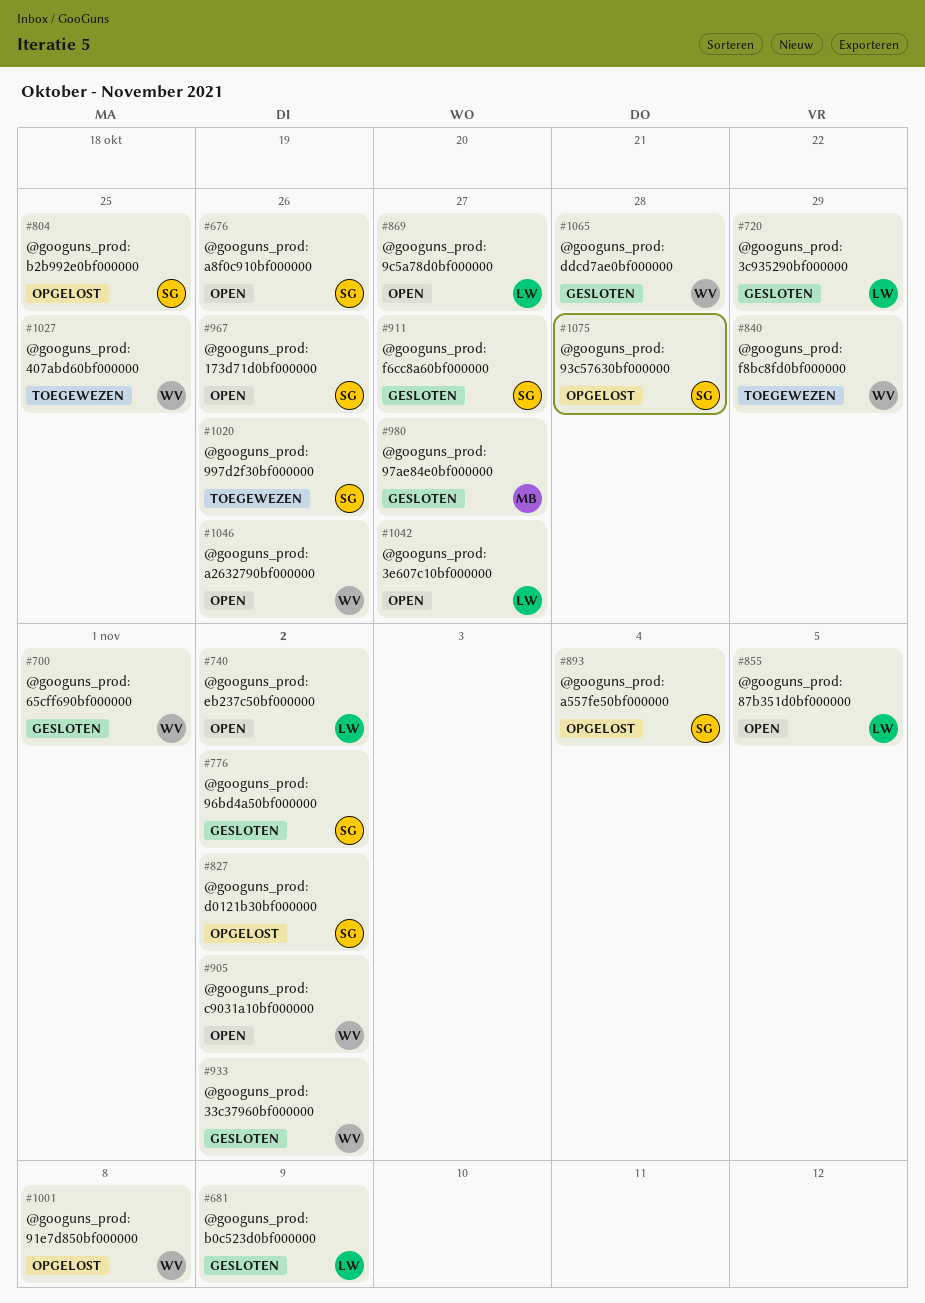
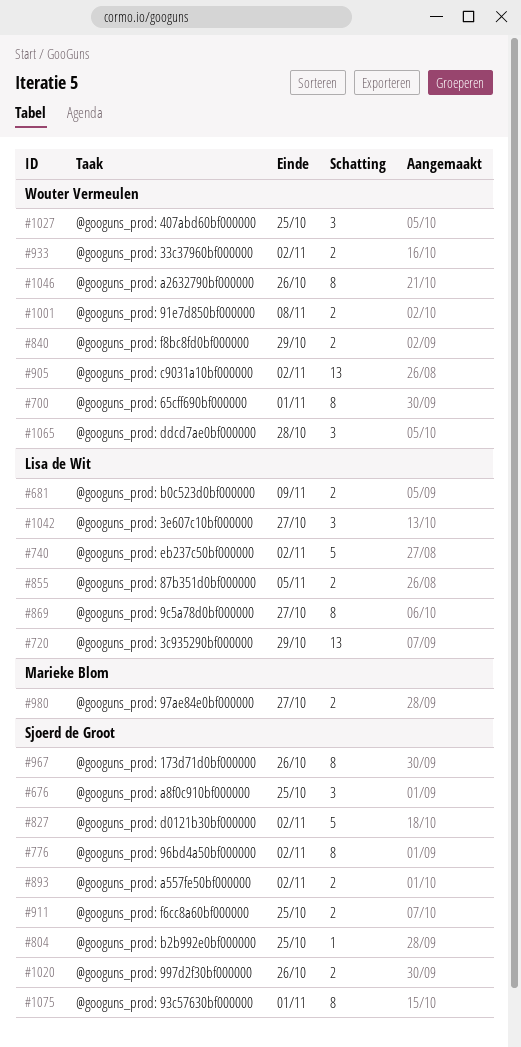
#676, due: Oct 26 -> Oct 25
#893, due: Nov 4 -> Nov 2
#911, due: Oct 27 -> Oct 25
#1075, due: Oct 28 -> Nov 1

